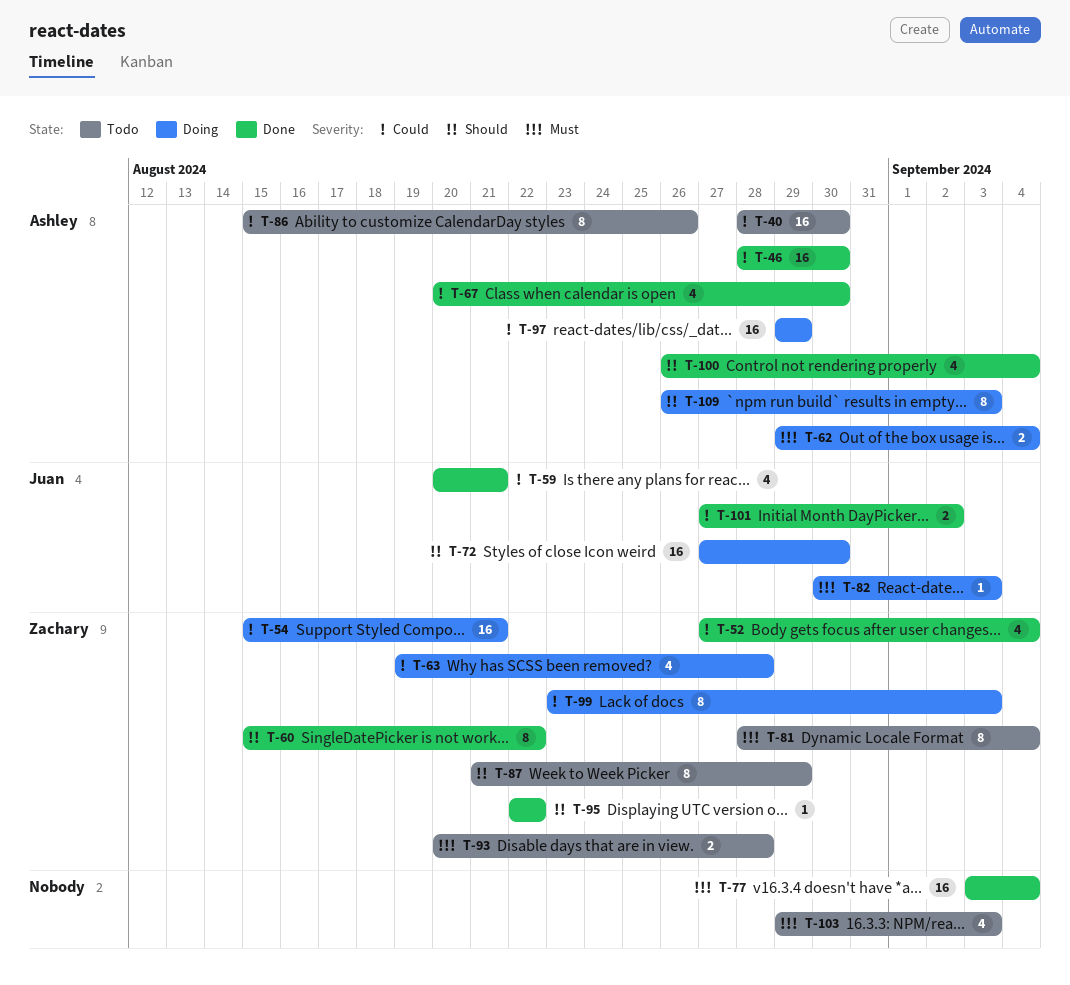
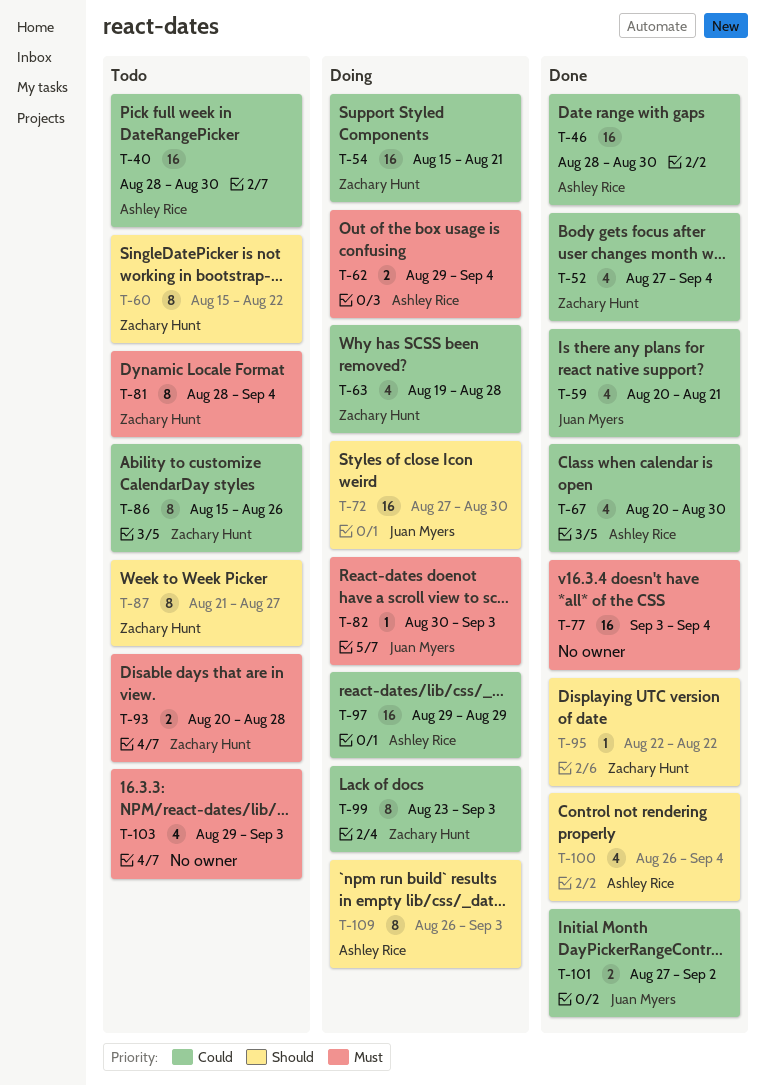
T-60, status: Done -> Todo
T-86, owner: Ashley Rice -> Zachary Hunt
T-87, due: Aug 29 -> Aug 27

